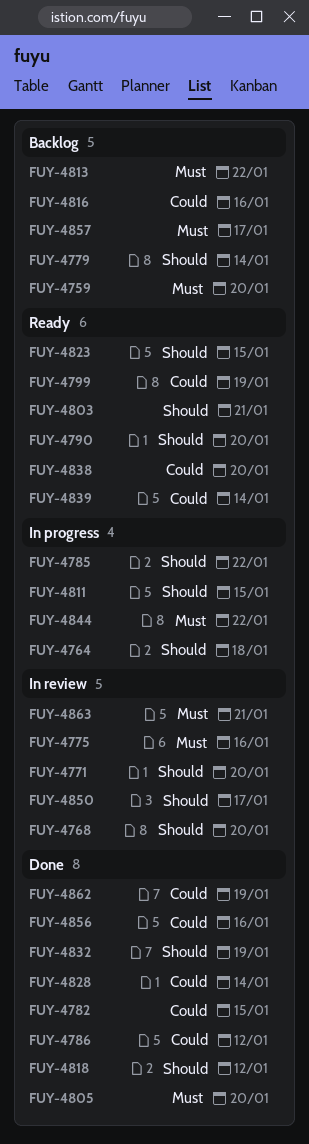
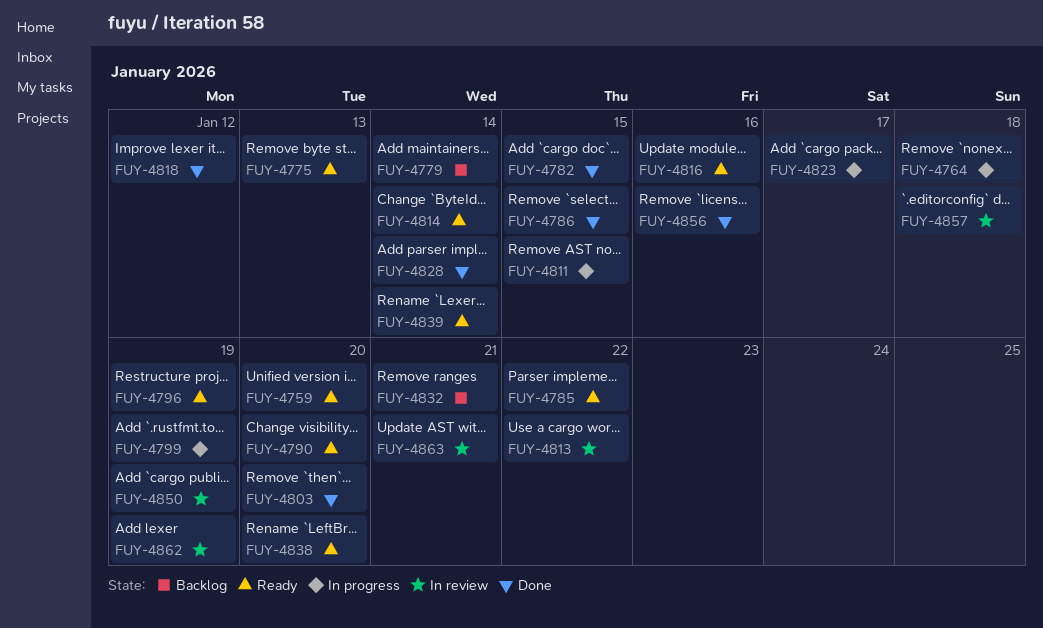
FUY-4759, status: Backlog -> Ready
FUY-4768: present -> none
FUY-4771: present -> none
FUY-4775, status: In review -> Ready
FUY-4775, due: Jan 16 -> Jan 13
FUY-4785, status: In progress -> Ready
FUY-4786, due: Jan 12 -> Jan 15
FUY-4796: none -> present
FUY-4799, status: Ready -> In progress
FUY-4803, status: Ready -> Done
FUY-4803, due: Jan 21 -> Jan 20
FUY-4805: present -> none
FUY-4813, status: Backlog -> In review
FUY-4814: none -> present
FUY-4816, status: Backlog -> Ready
FUY-4823, status: Ready -> In progress
FUY-4823, due: Jan 15 -> Jan 17
FUY-4832, status: Done -> Backlog
FUY-4832, due: Jan 19 -> Jan 21
FUY-4844: present -> none
FUY-4850, due: Jan 17 -> Jan 19
FUY-4857, status: Backlog -> In review
FUY-4857, due: Jan 17 -> Jan 18
FUY-4862, status: Done -> In review

